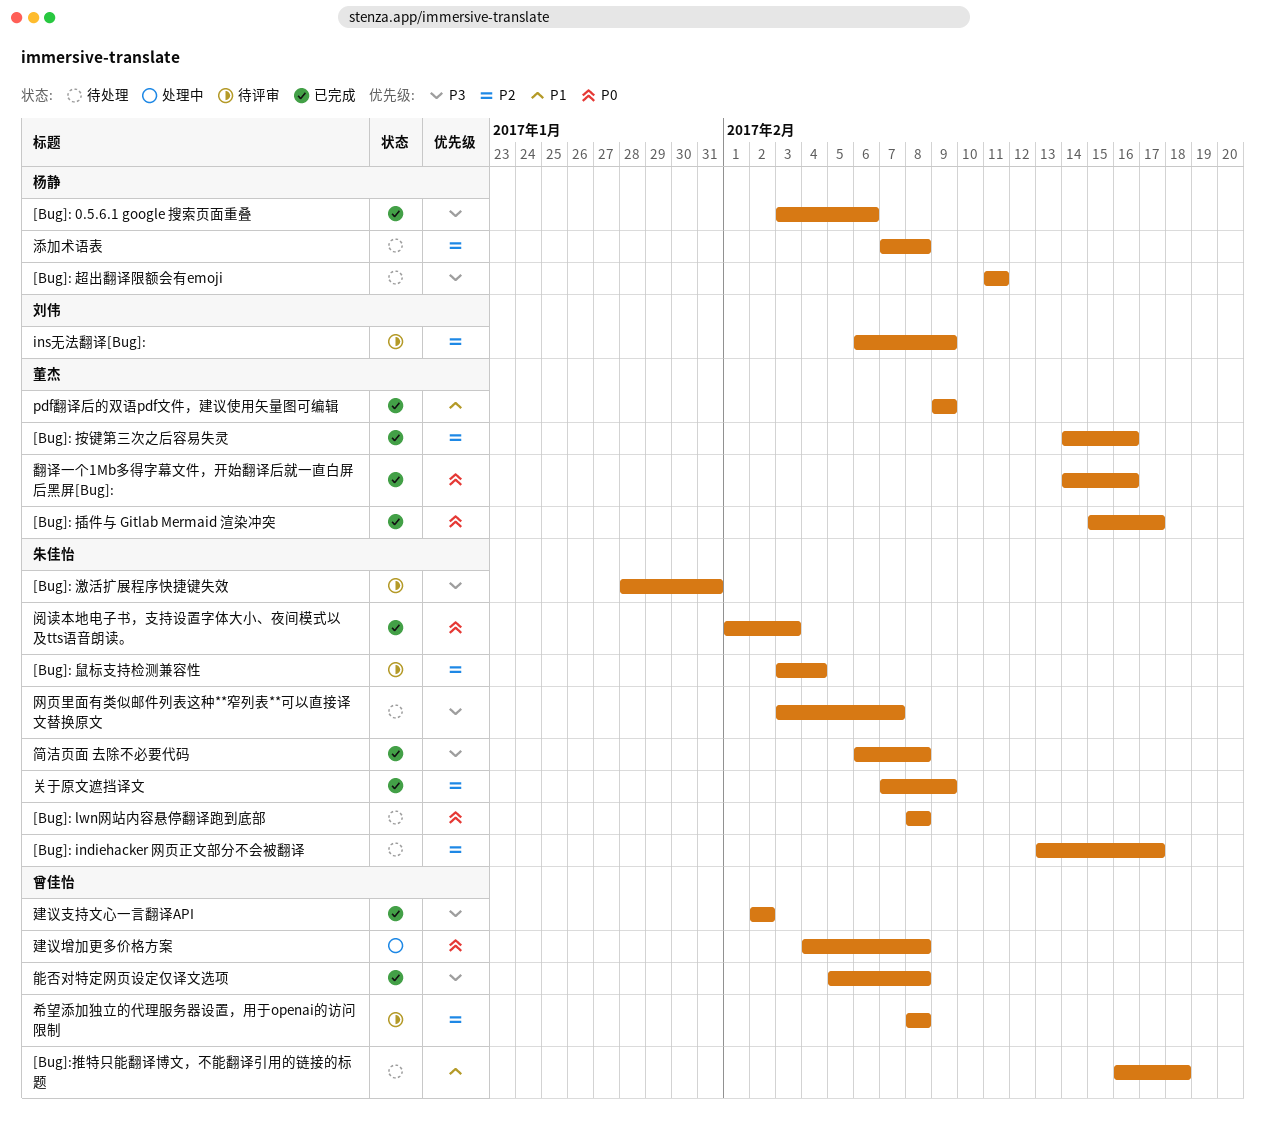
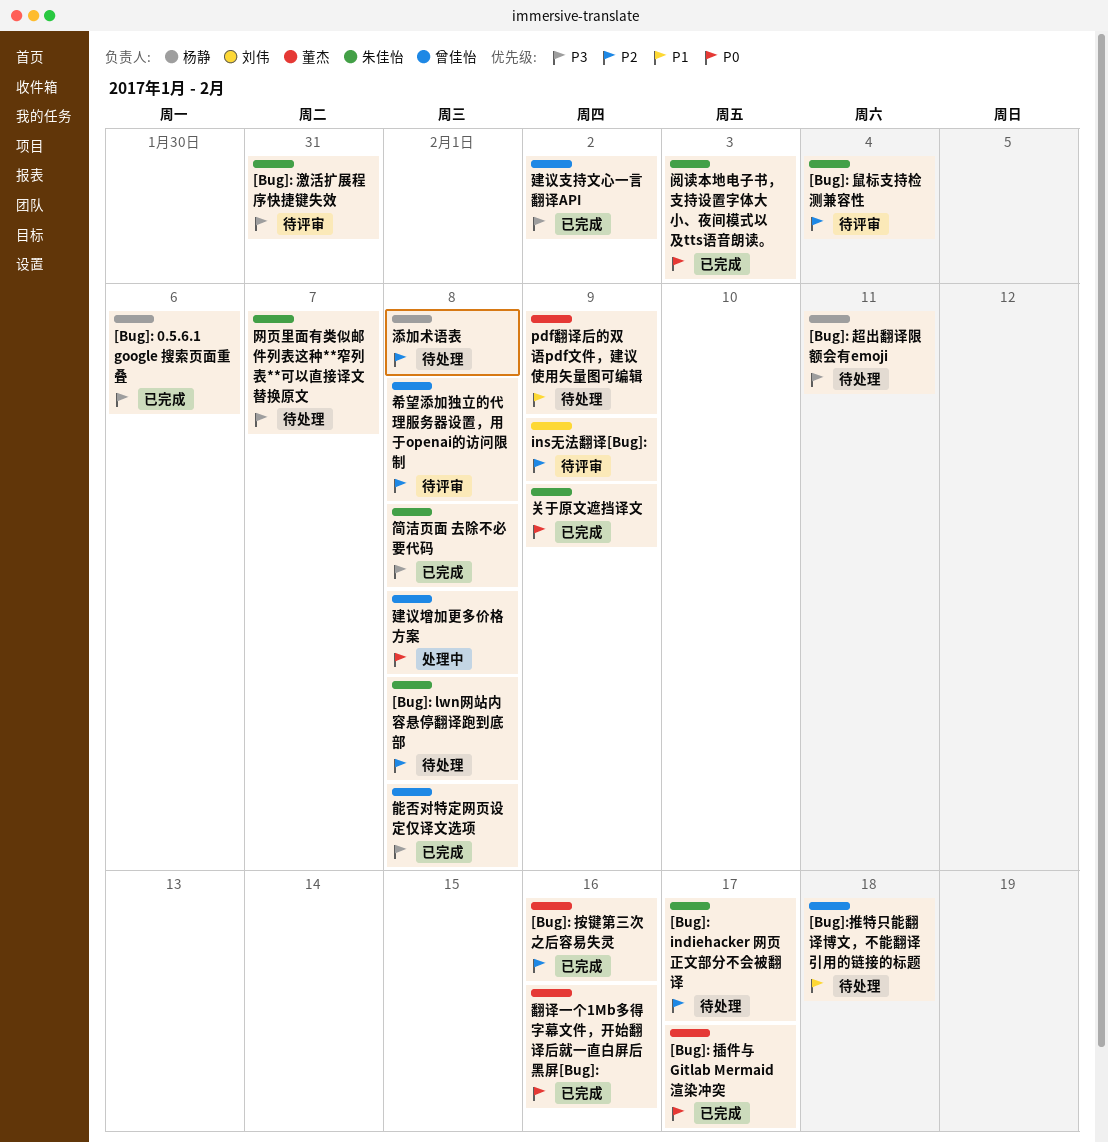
[Bug]: lwn网站内容悬停翻译跑到底部, priority: P0 -> P2
pdf翻译后的双语pdf文件，建议使用矢量图可编辑, status: 已完成 -> 待处理
关于原文遮挡译文, priority: P2 -> P0

